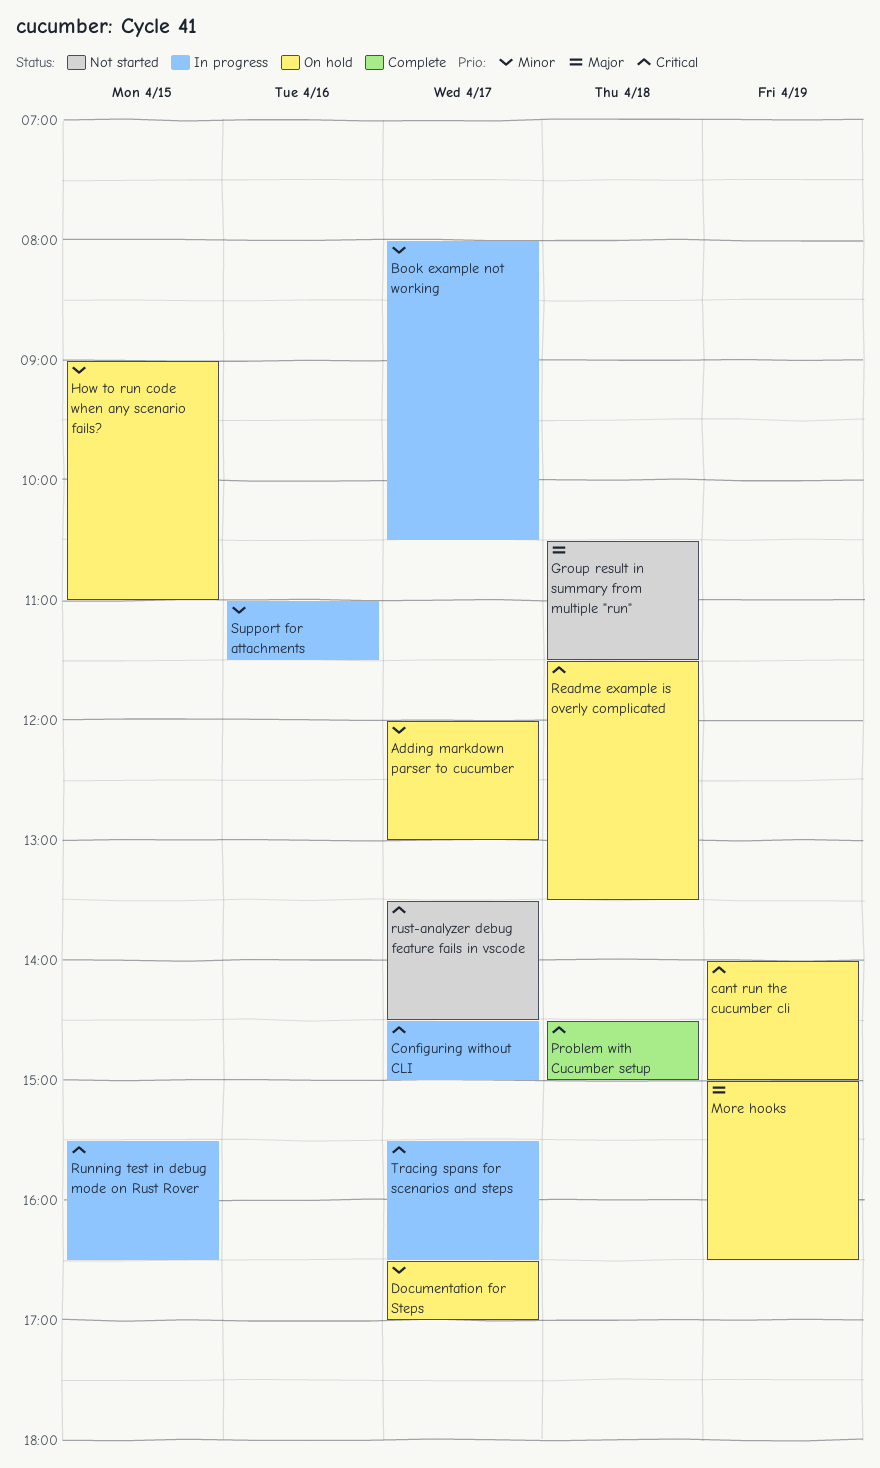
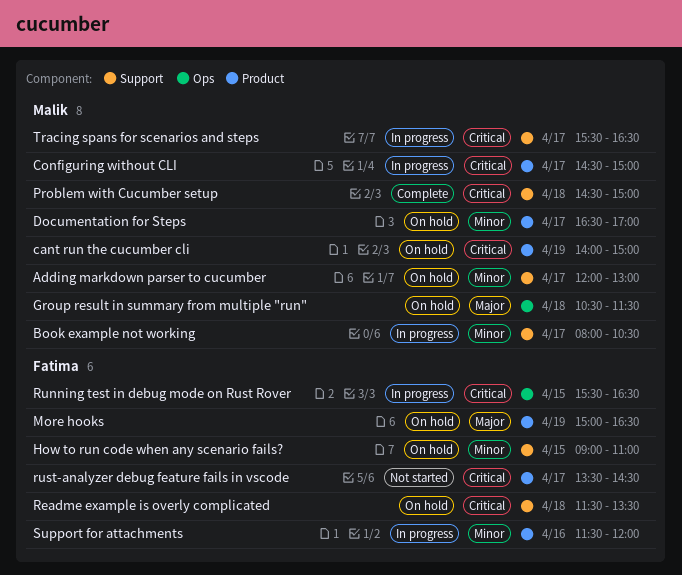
Group result in summary from multiple "run", status: Not started -> On hold
Support for attachments, begins: 11:00 -> 11:30
Support for attachments, ends: 11:30 -> 12:00

